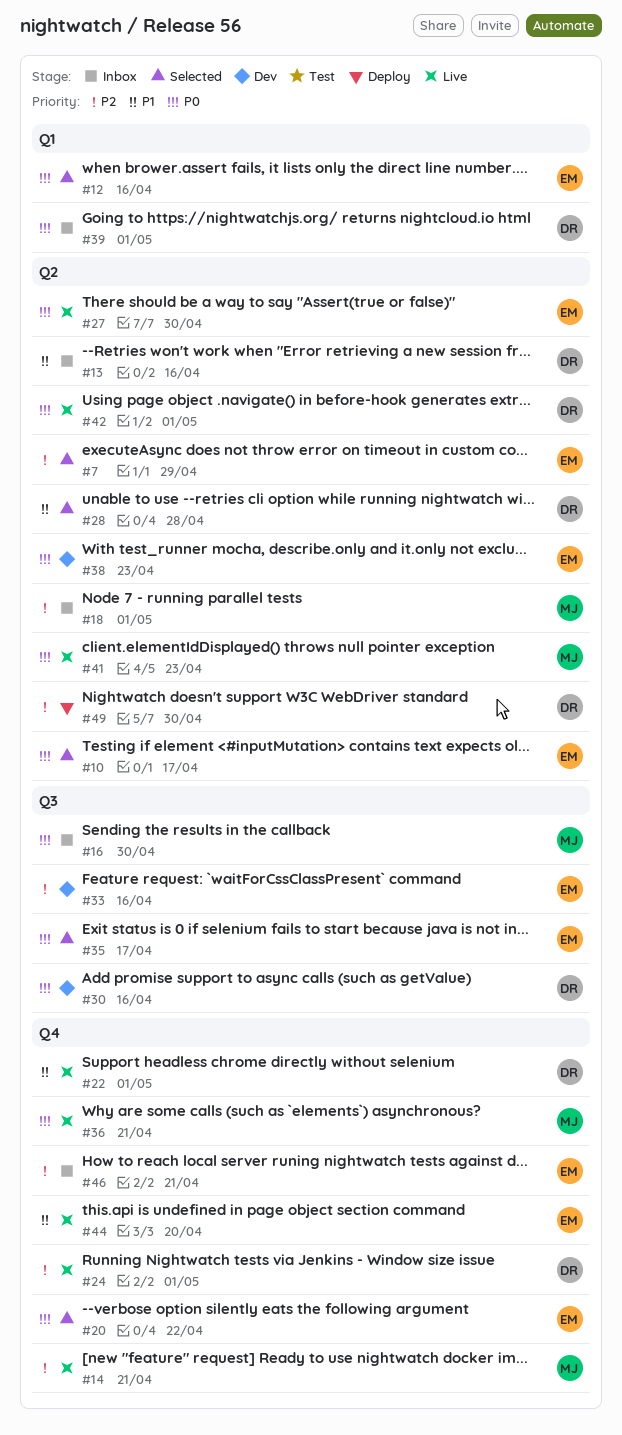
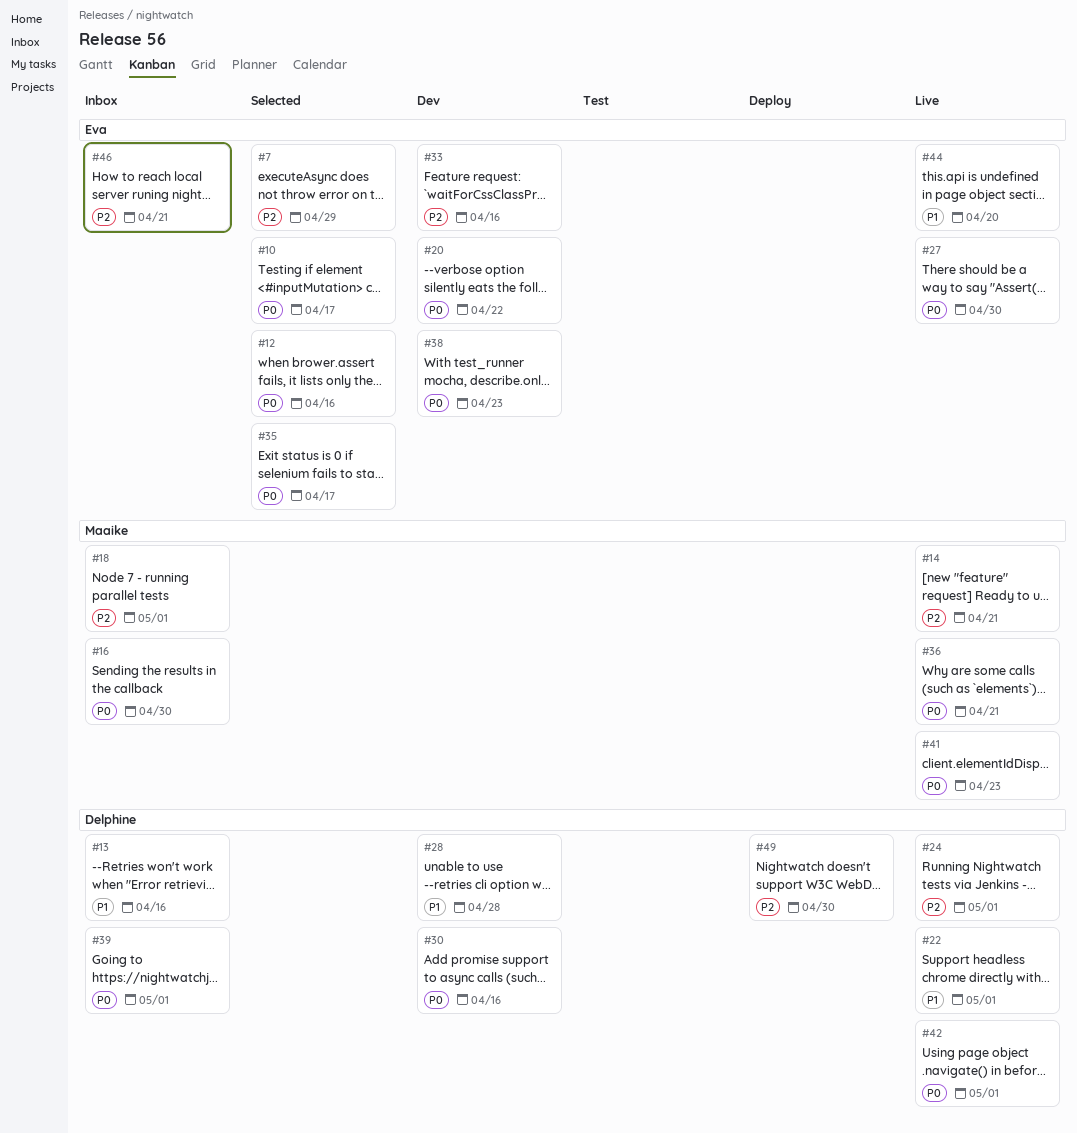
#20, status: Selected -> Dev
#28, status: Selected -> Dev

